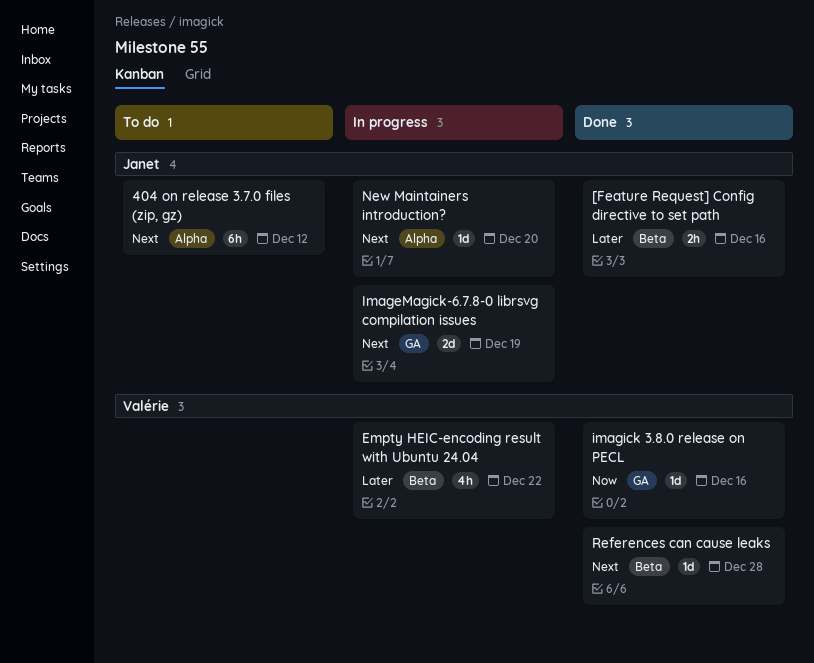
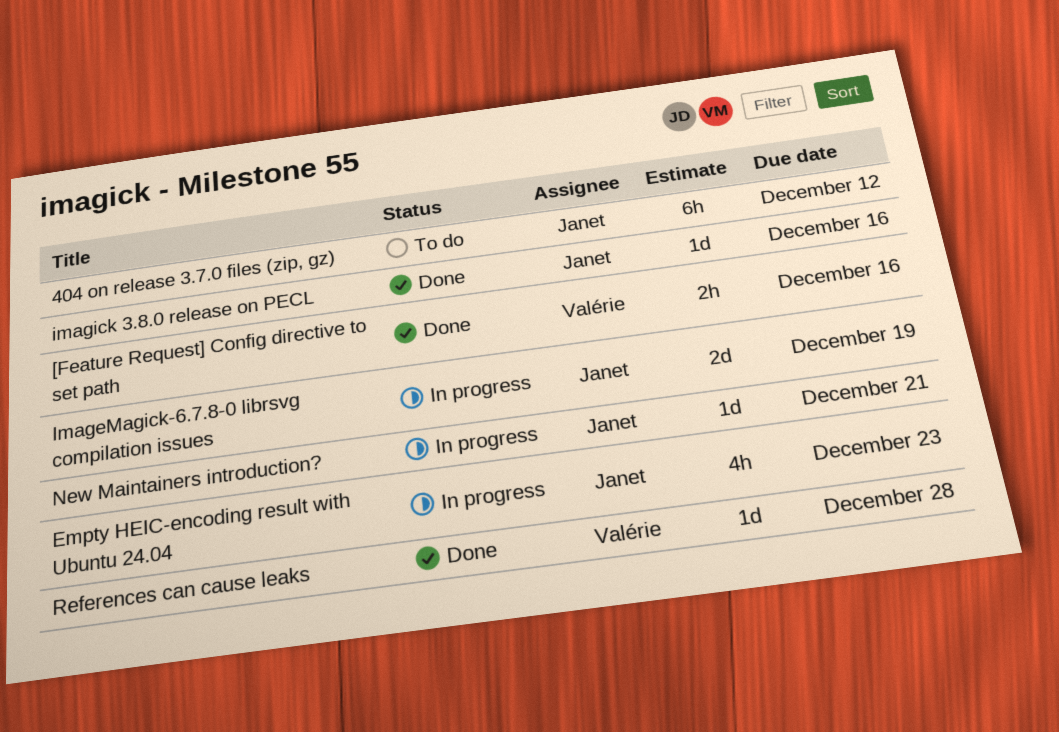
[Feature Request] Config directive to set path, owner: Janet -> Valérie
Empty HEIC-encoding result with Ubuntu 24.04, owner: Valérie -> Janet
Empty HEIC-encoding result with Ubuntu 24.04, due: Dec 22 -> Dec 23
imagick 3.8.0 release on PECL, owner: Valérie -> Janet
New Maintainers introduction?, due: Dec 20 -> Dec 21

